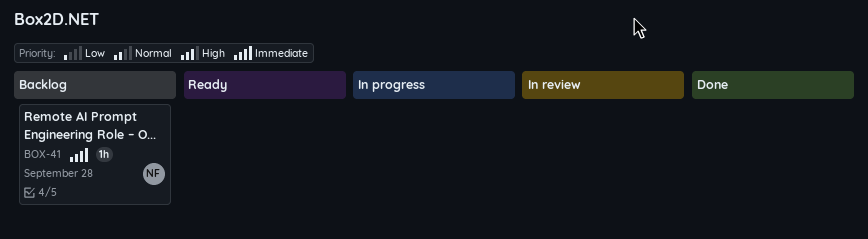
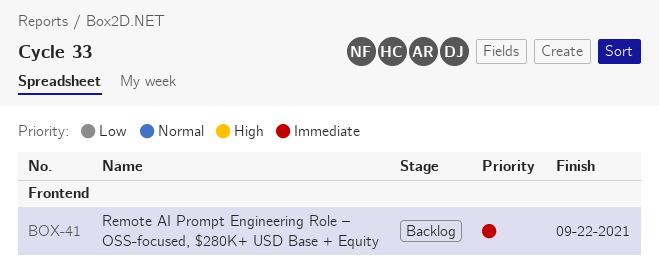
BOX-41, due: Sep 28 -> Sep 22

